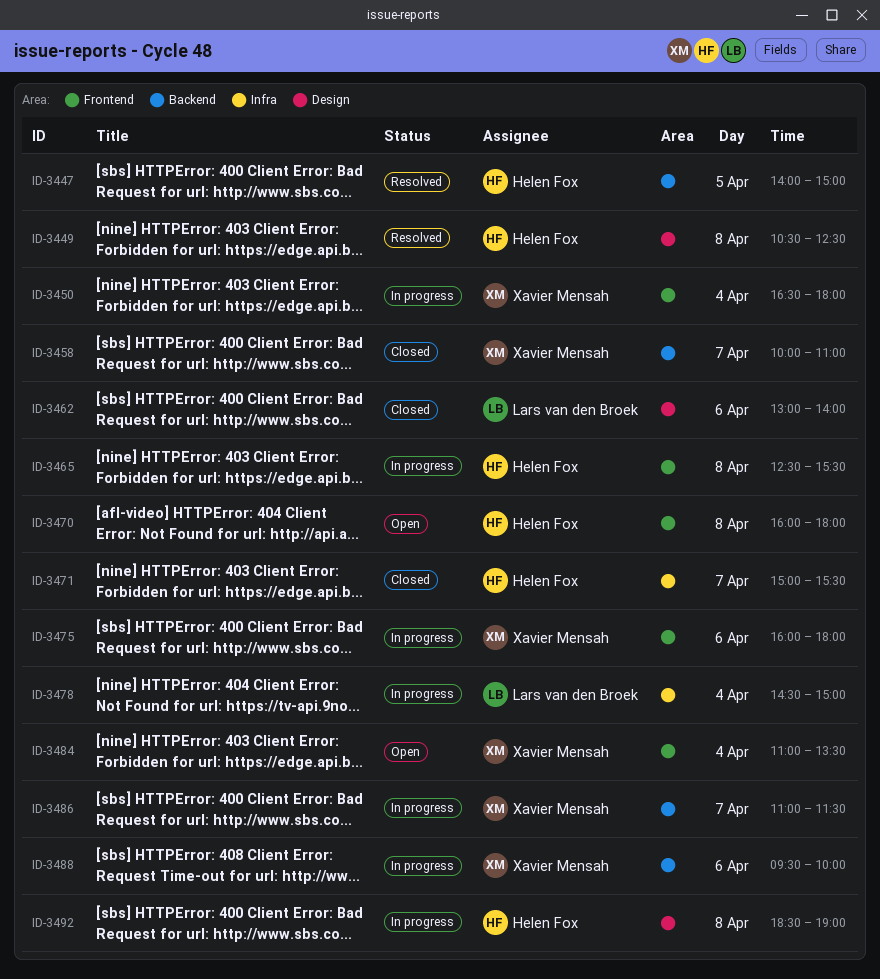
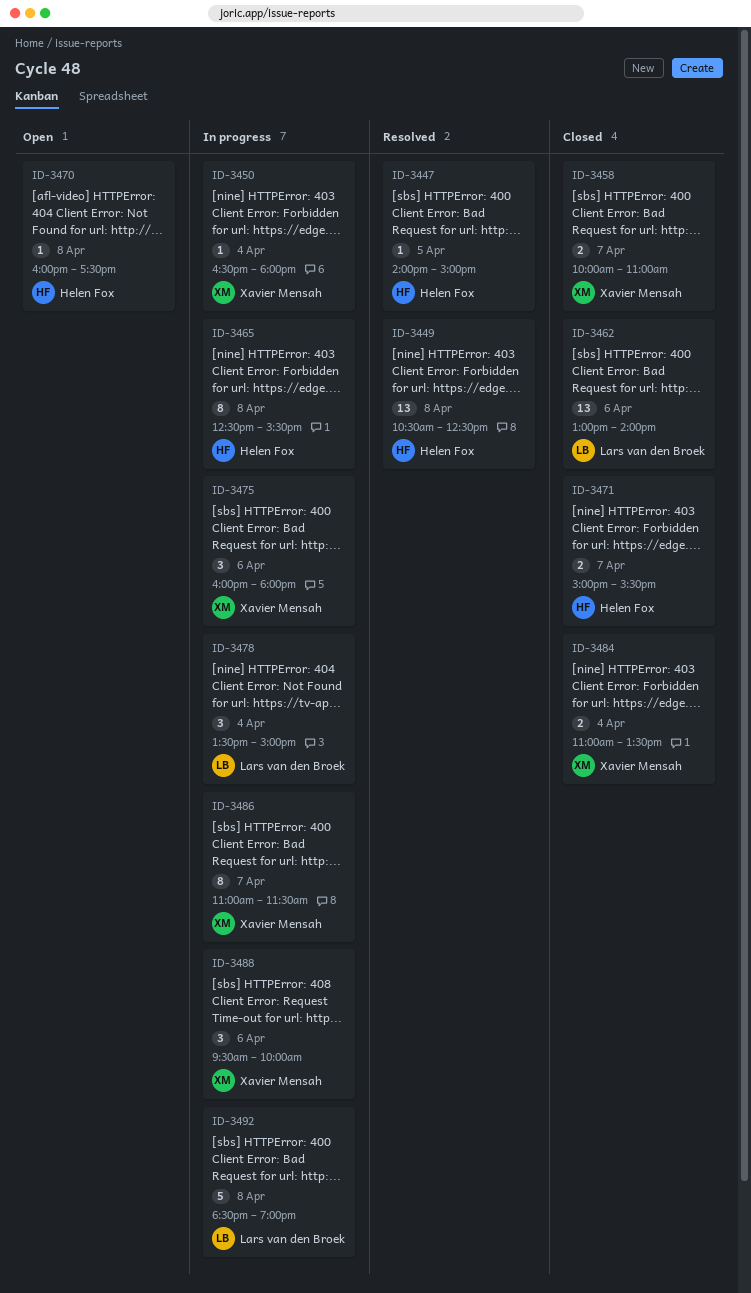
ID-3470, ends: 18:00 -> 17:30
ID-3478, begins: 14:30 -> 13:30
ID-3484, status: Open -> Closed
ID-3492, owner: Helen Fox -> Lars van den Broek

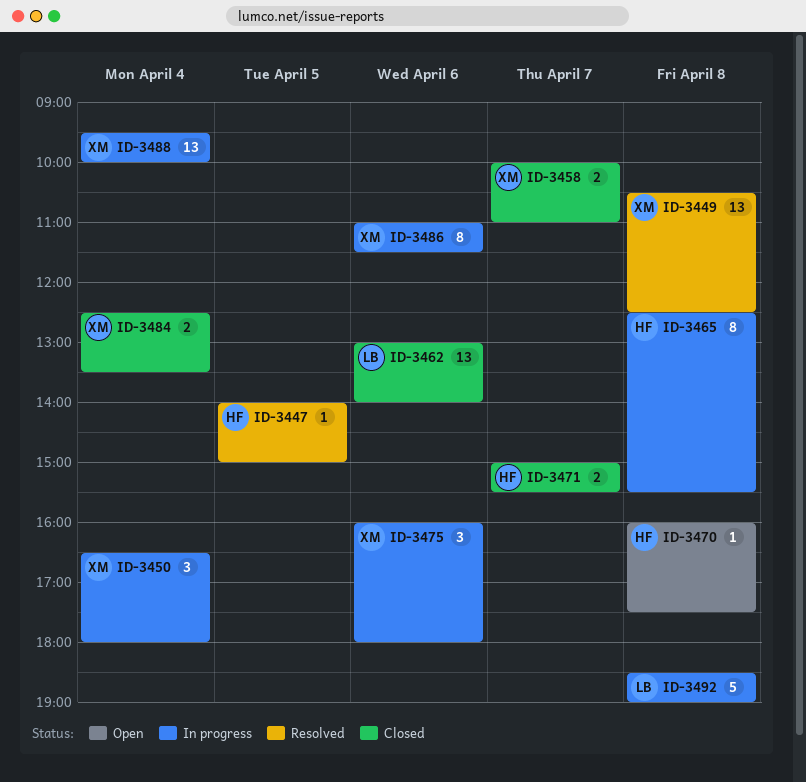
ID-3449, owner: Helen Fox -> Xavier Mensah
ID-3450, estimate: 1 -> 3
ID-3478: present -> none
ID-3484, begins: 11:00 -> 12:30
ID-3486, day: Apr 7 -> Apr 6
ID-3488, estimate: 3 -> 13
ID-3488, day: Apr 6 -> Apr 4

